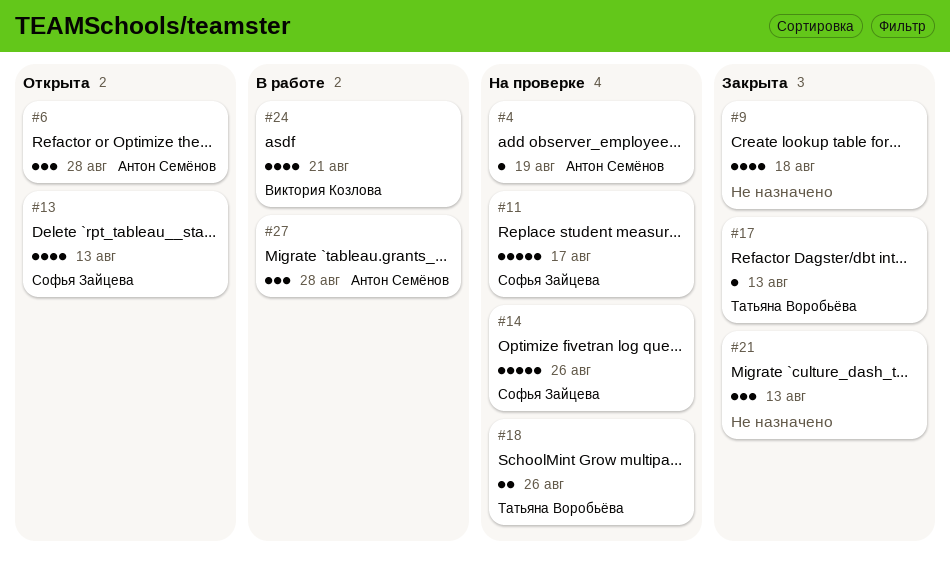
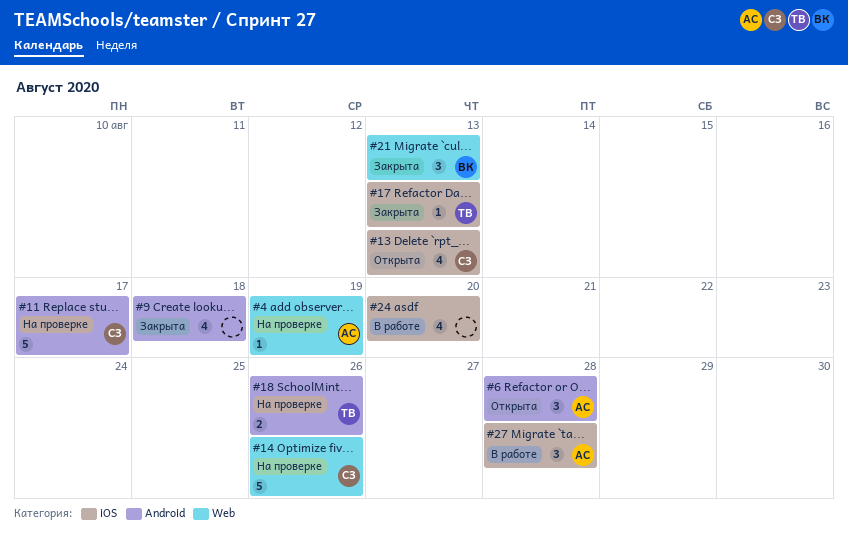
#21, owner: none -> Виктория Козлова
#24, owner: Виктория Козлова -> none
#24, due: Aug 21 -> Aug 20

